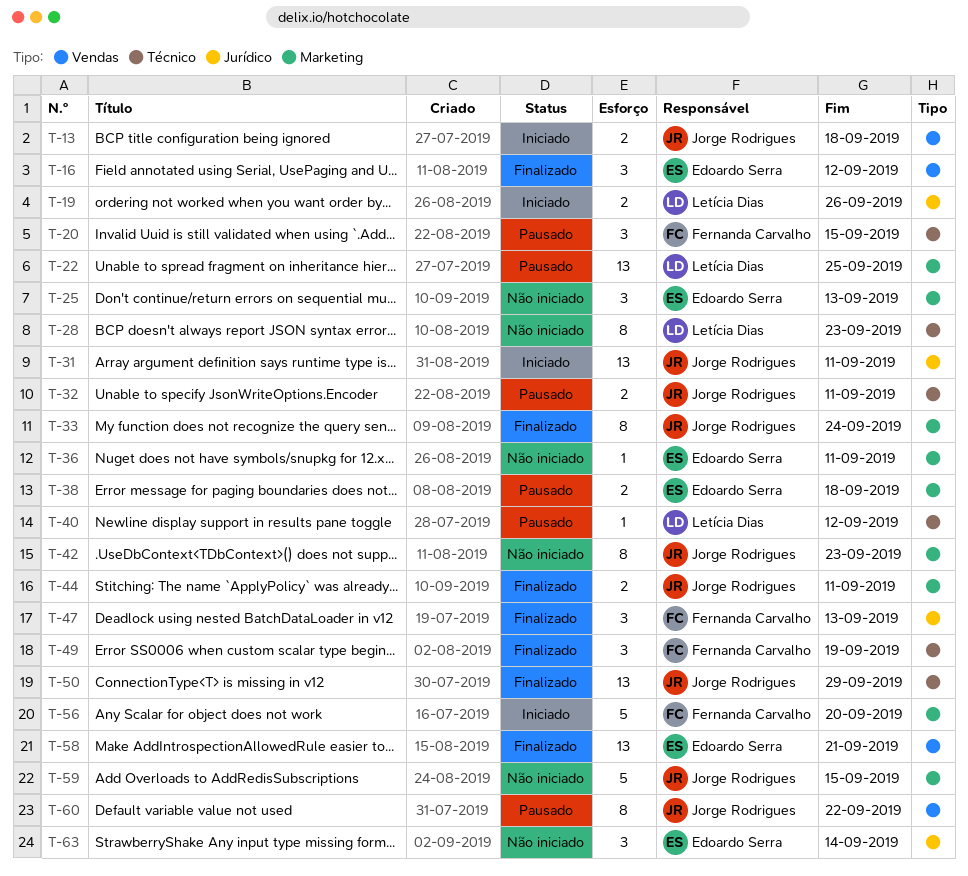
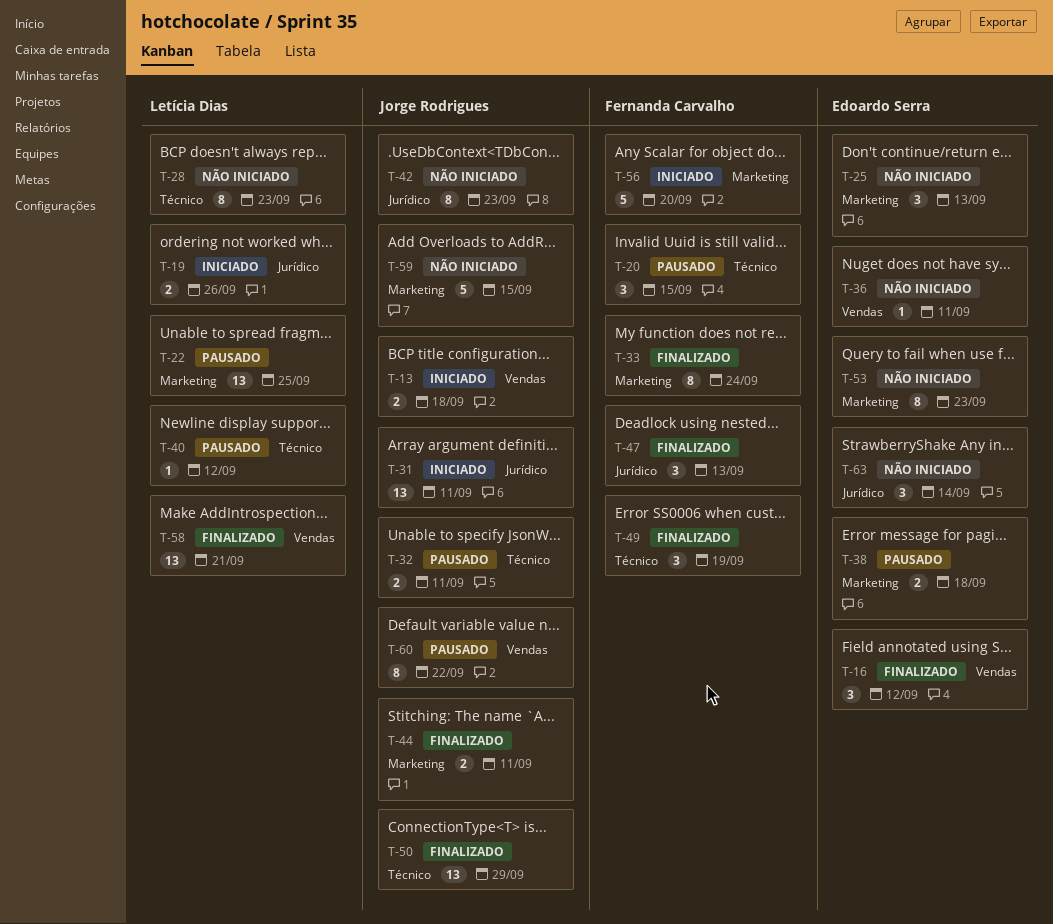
T-33, owner: Jorge Rodrigues -> Fernanda Carvalho
T-36, label: Marketing -> Vendas
T-42, label: Marketing -> Jurídico
T-53: none -> present
T-58, owner: Edoardo Serra -> Letícia Dias

